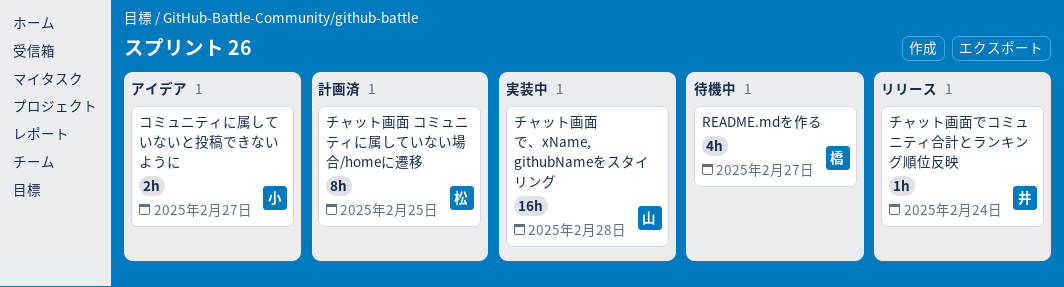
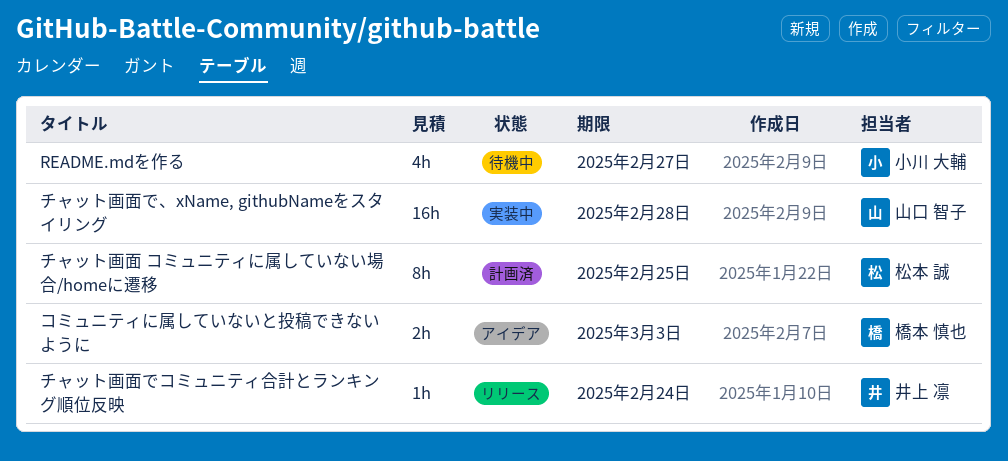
README.mdを作る, owner: 橋本 慎也 -> 小川 大輔
コミュニティに属していないと投稿できないように, owner: 小川 大輔 -> 橋本 慎也
コミュニティに属していないと投稿できないように, due: Feb 27 -> Mar 3

